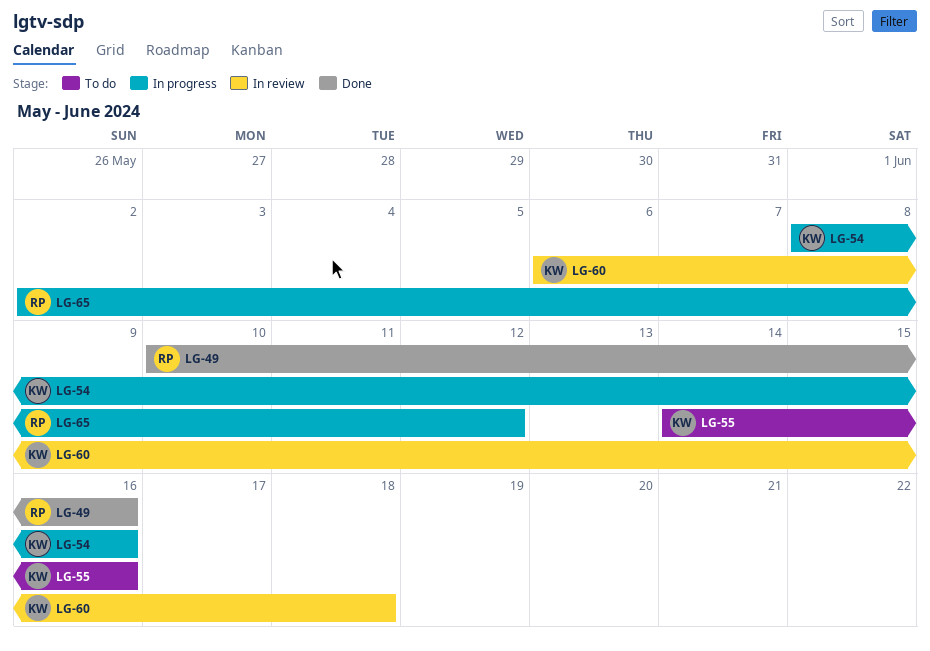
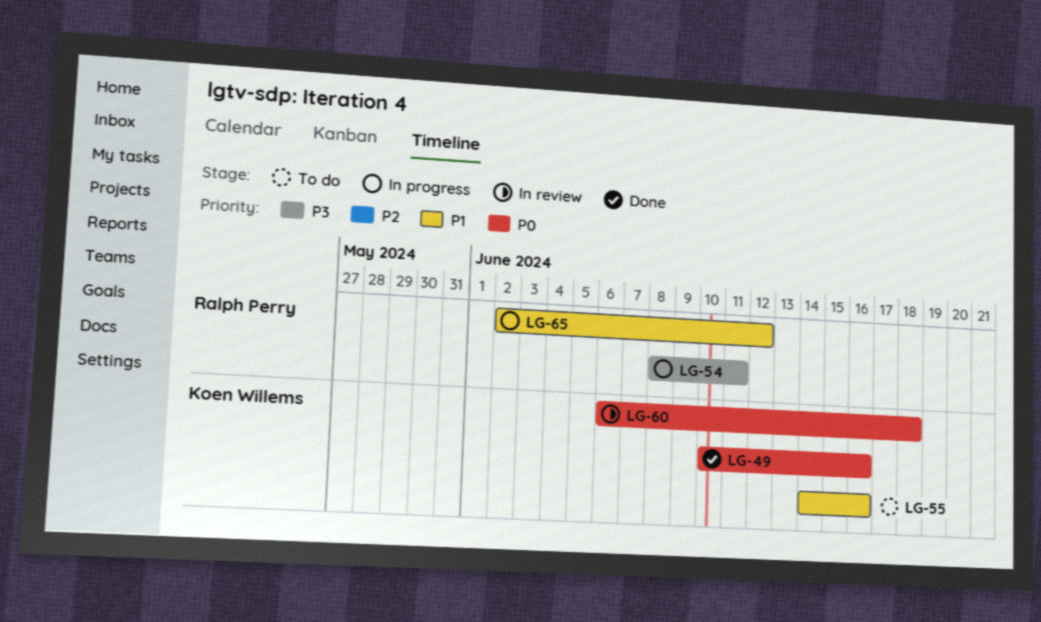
LG-49, owner: Ralph Perry -> Koen Willems
LG-54, owner: Koen Willems -> Ralph Perry
LG-54, due: Jun 16 -> Jun 11

